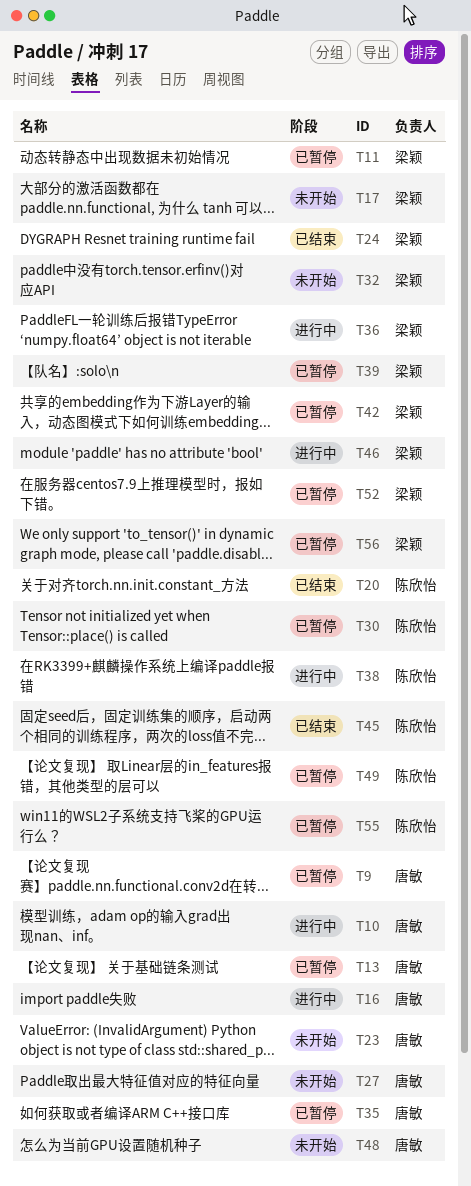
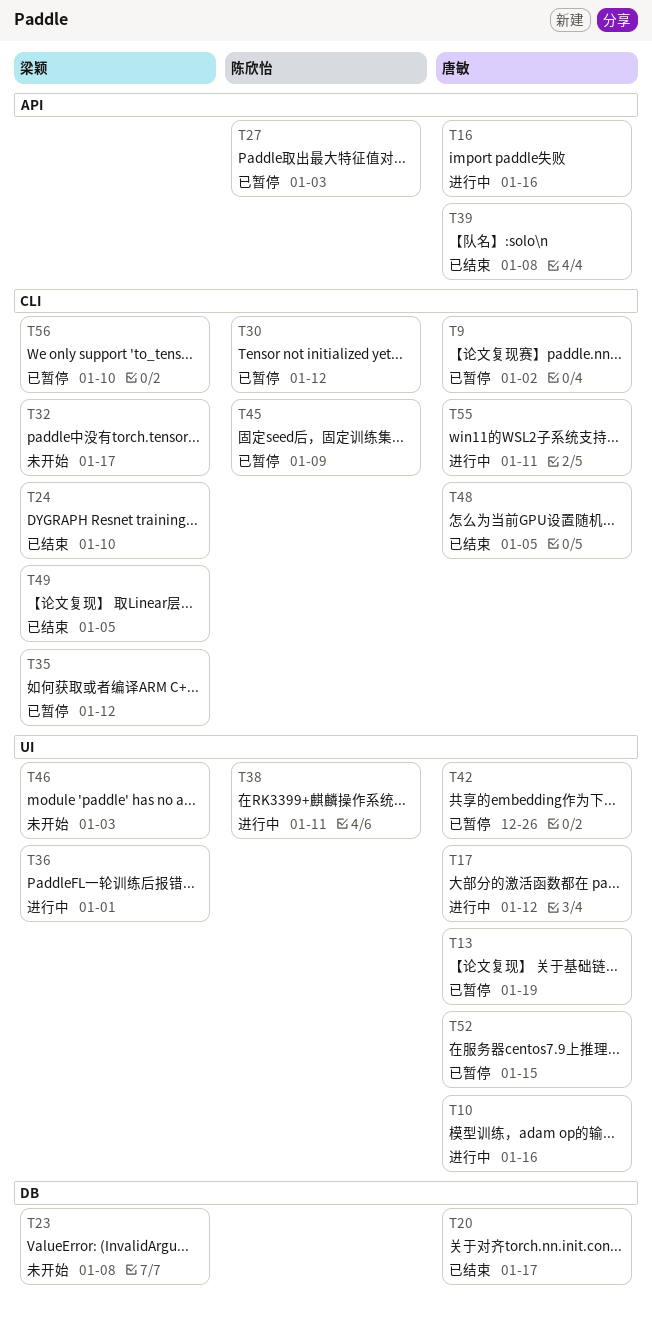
T11: present -> none
T17, status: 未开始 -> 进行中
T17, owner: 梁颖 -> 唐敏
T20, owner: 陈欣怡 -> 唐敏
T23, owner: 唐敏 -> 梁颖
T27, status: 未开始 -> 已暂停
T27, owner: 唐敏 -> 陈欣怡
T35, owner: 唐敏 -> 梁颖
T39, status: 已暂停 -> 已结束
T39, owner: 梁颖 -> 唐敏
T42, owner: 梁颖 -> 唐敏
T45, status: 已结束 -> 已暂停
T46, status: 进行中 -> 未开始
T48, status: 未开始 -> 已结束
T49, status: 已暂停 -> 已结束
T49, owner: 陈欣怡 -> 梁颖
T52, owner: 梁颖 -> 唐敏
T55, status: 已暂停 -> 进行中
T55, owner: 陈欣怡 -> 唐敏

